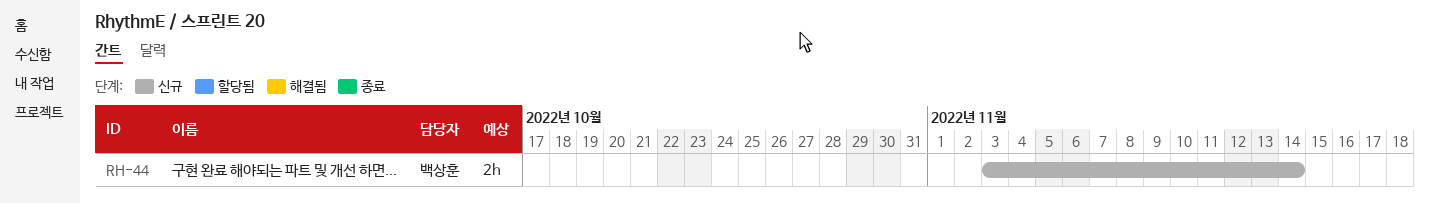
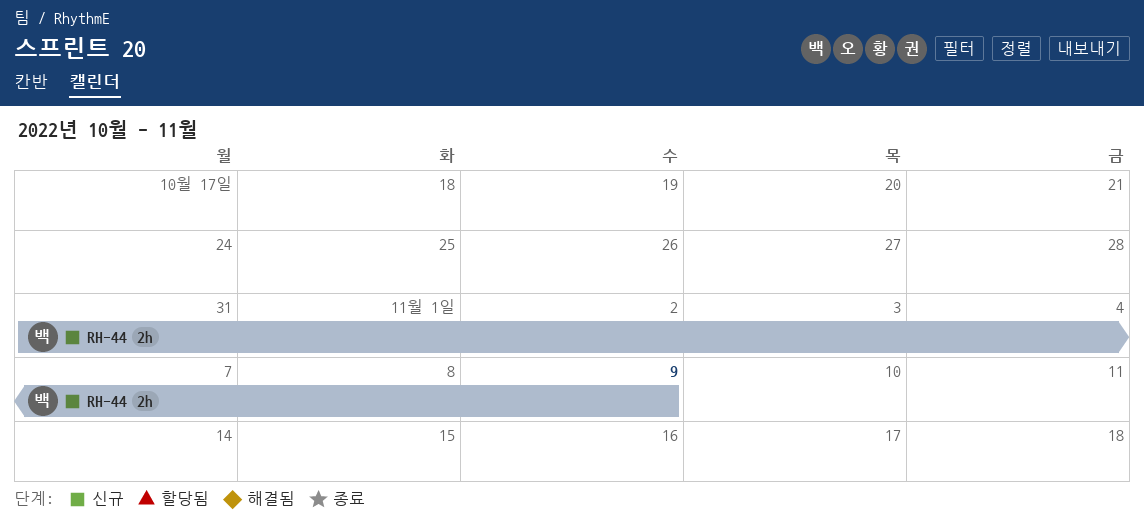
RH-44, start: Nov 3 -> Oct 31
RH-44, due: Nov 14 -> Nov 9

